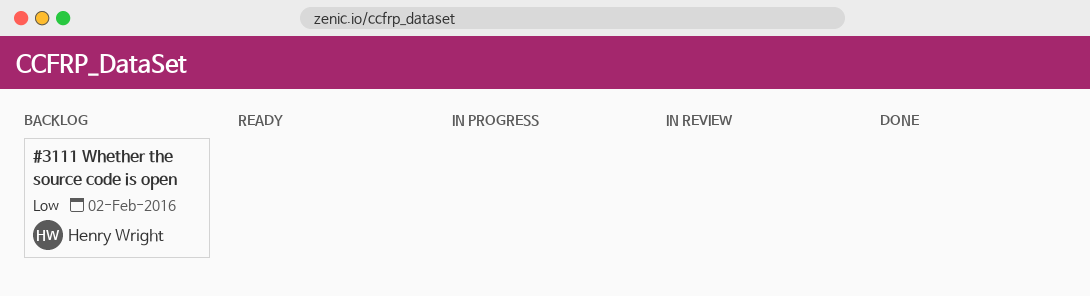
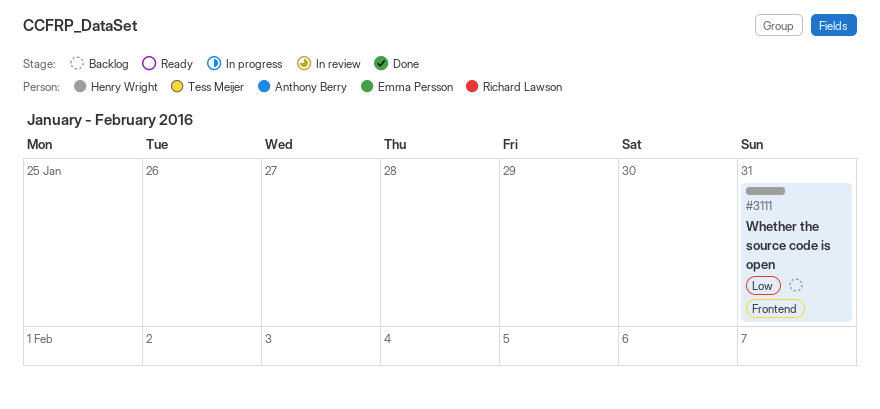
#3111, due: Feb 2 -> Jan 31

